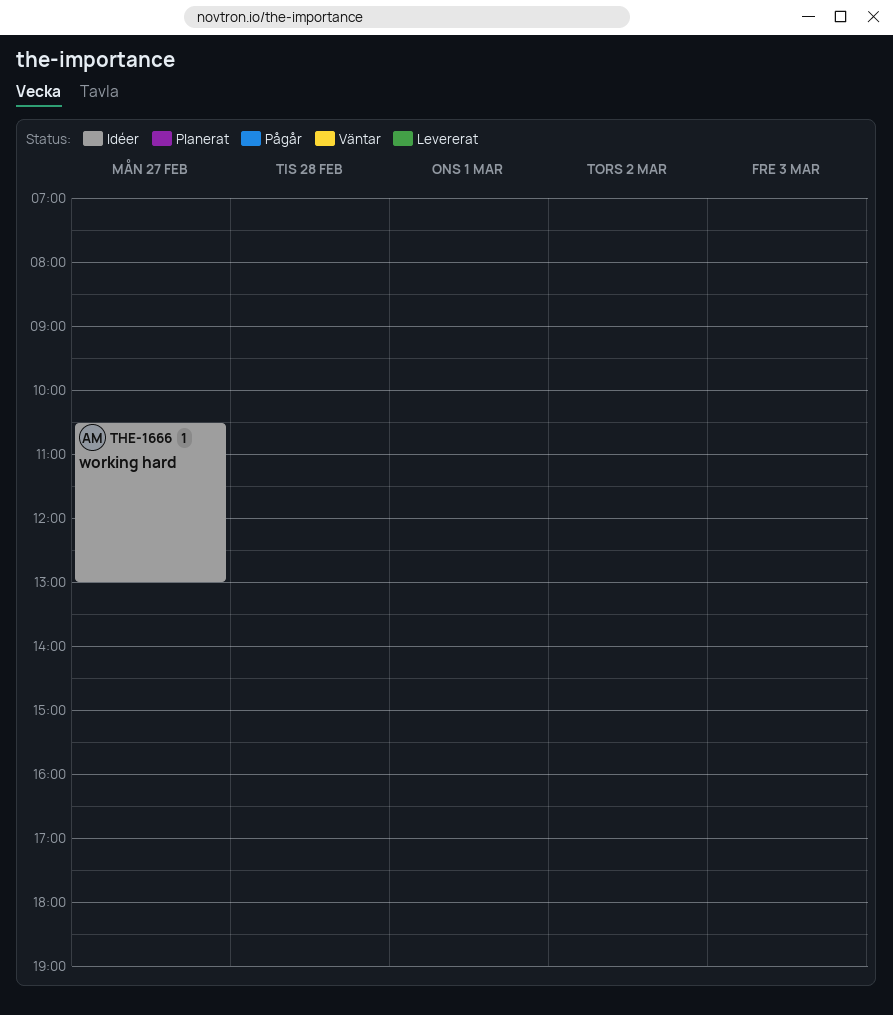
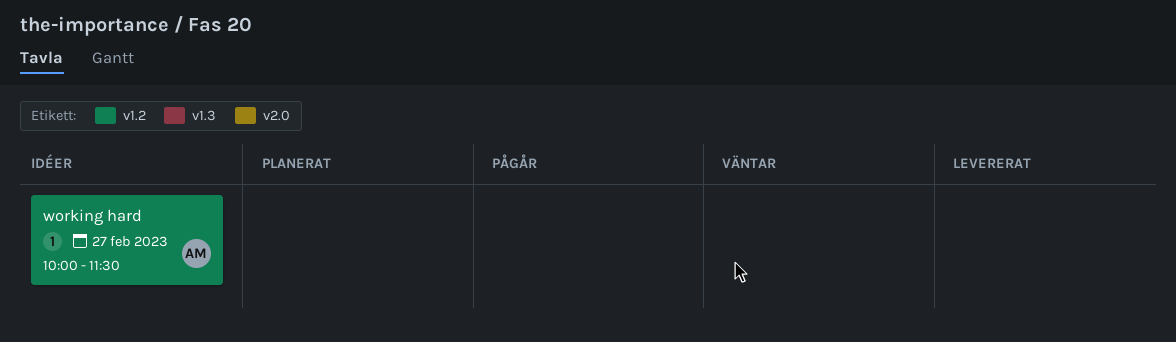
working hard, begins: 10:30 -> 10:00
working hard, ends: 13:00 -> 11:30

